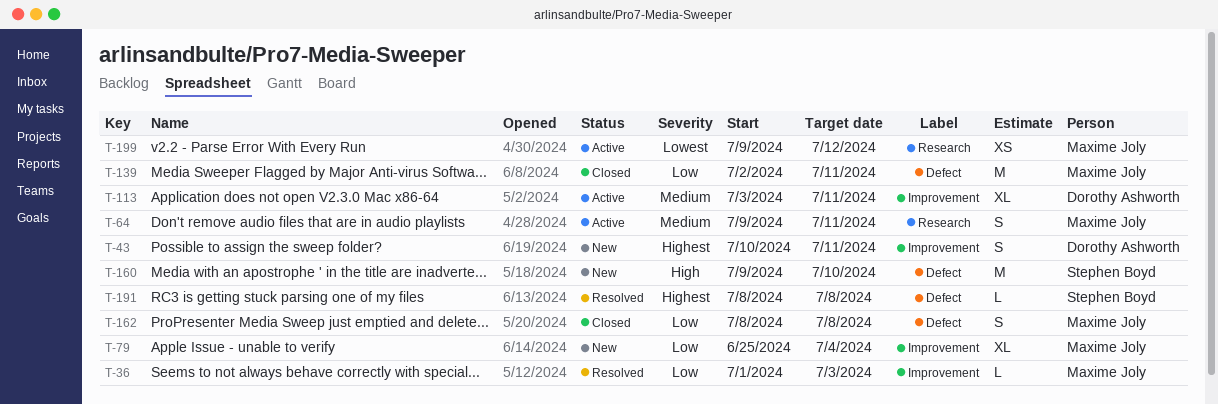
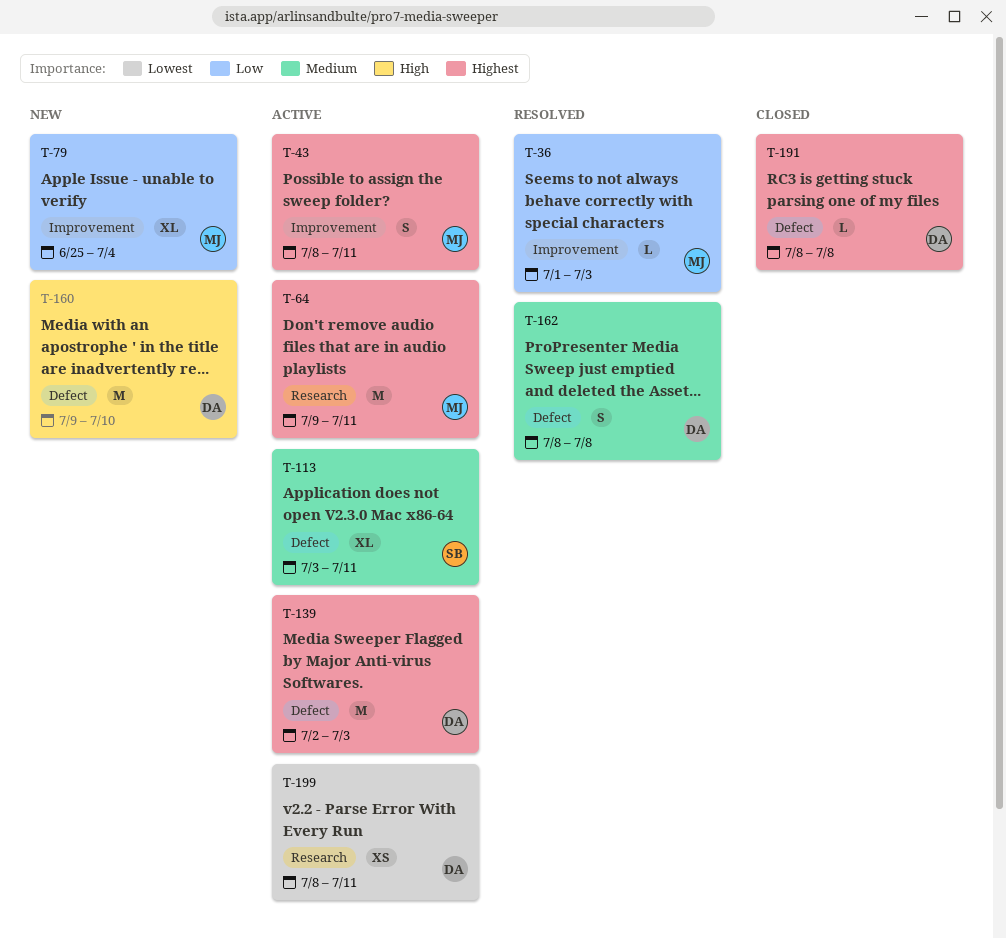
T-43, status: New -> Active
T-43, owner: Dorothy Ashworth -> Maxime Joly
T-43, start: Jul 10 -> Jul 8
T-64, priority: Medium -> Highest
T-64, estimate: S -> M
T-113, owner: Dorothy Ashworth -> Stephen Boyd
T-113, label: Improvement -> Defect
T-139, status: Closed -> Active
T-139, owner: Maxime Joly -> Dorothy Ashworth
T-139, priority: Low -> Highest
T-139, due: Jul 11 -> Jul 3
T-160, owner: Stephen Boyd -> Dorothy Ashworth
T-162, status: Closed -> Resolved
T-162, owner: Maxime Joly -> Dorothy Ashworth
T-162, priority: Low -> Medium
T-191, status: Resolved -> Closed
T-191, owner: Stephen Boyd -> Dorothy Ashworth
T-199, owner: Maxime Joly -> Dorothy Ashworth
T-199, start: Jul 9 -> Jul 8
T-199, due: Jul 12 -> Jul 11

